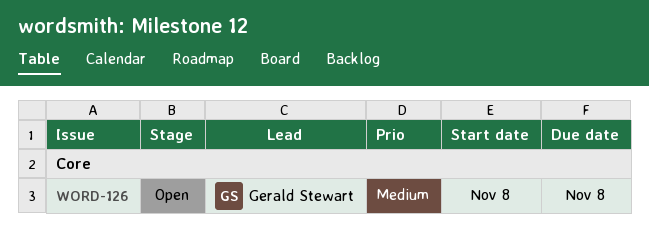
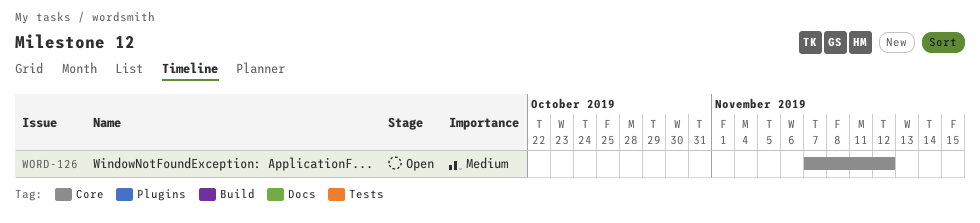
WORD-126, start: Nov 8 -> Nov 7
WORD-126, due: Nov 8 -> Nov 12

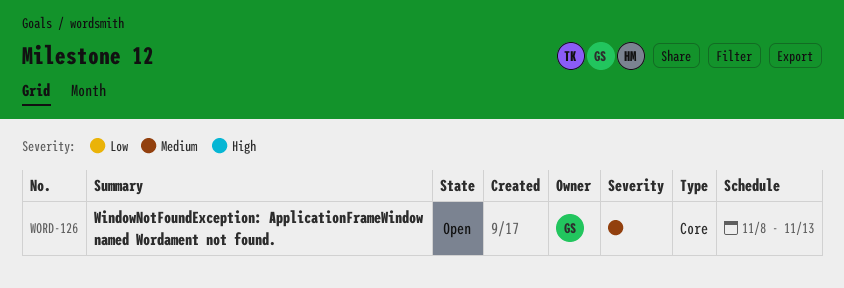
WORD-126, start: Nov 7 -> Nov 8
WORD-126, due: Nov 12 -> Nov 13

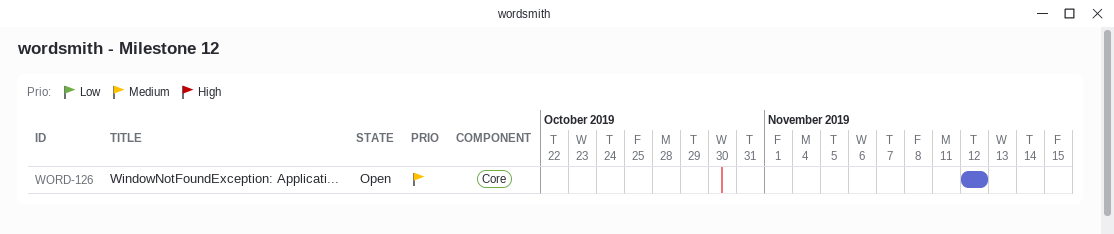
WORD-126, start: Nov 8 -> Nov 12
WORD-126, due: Nov 13 -> Nov 12

